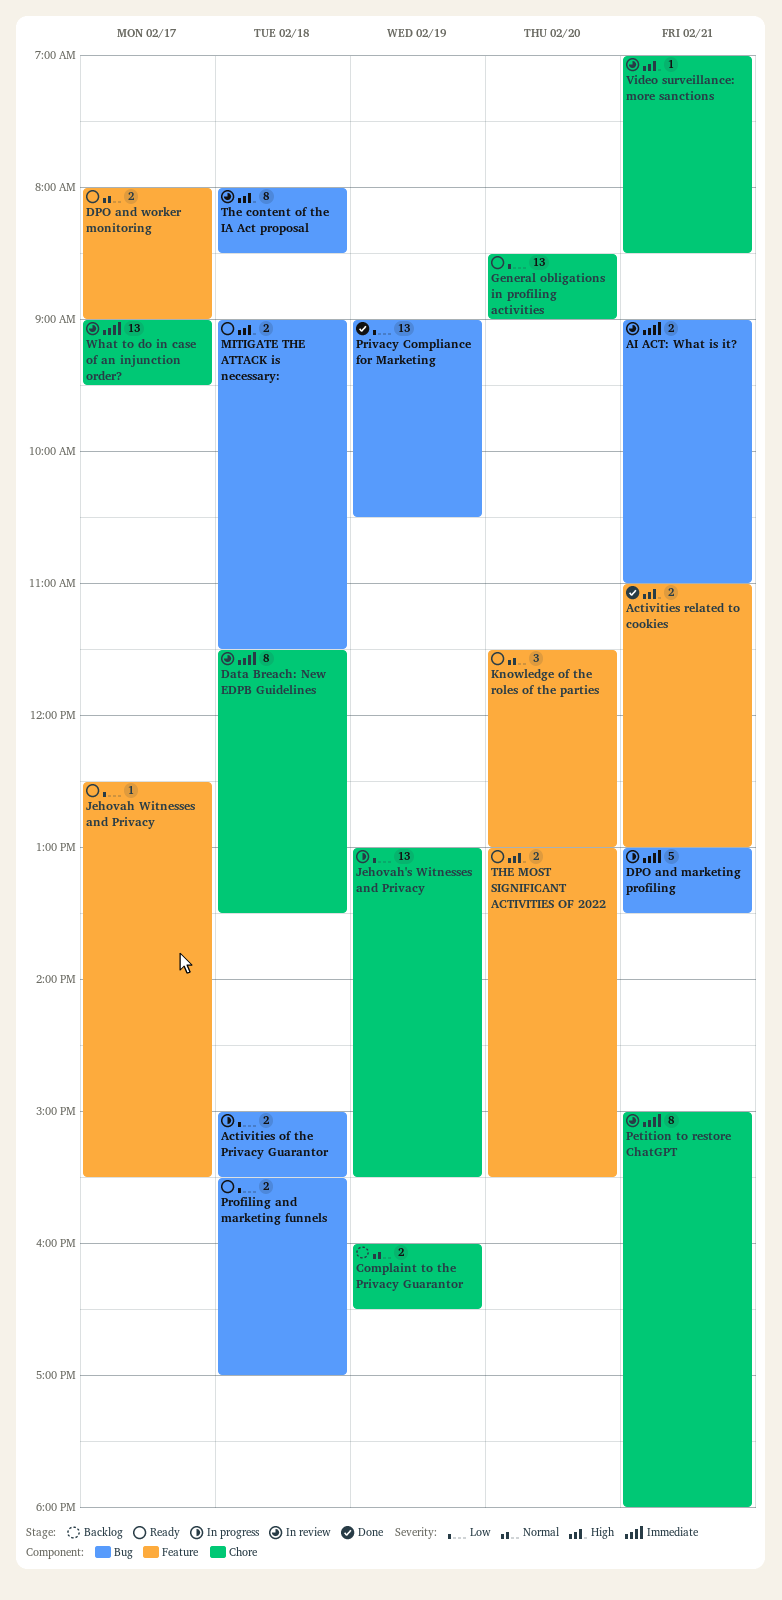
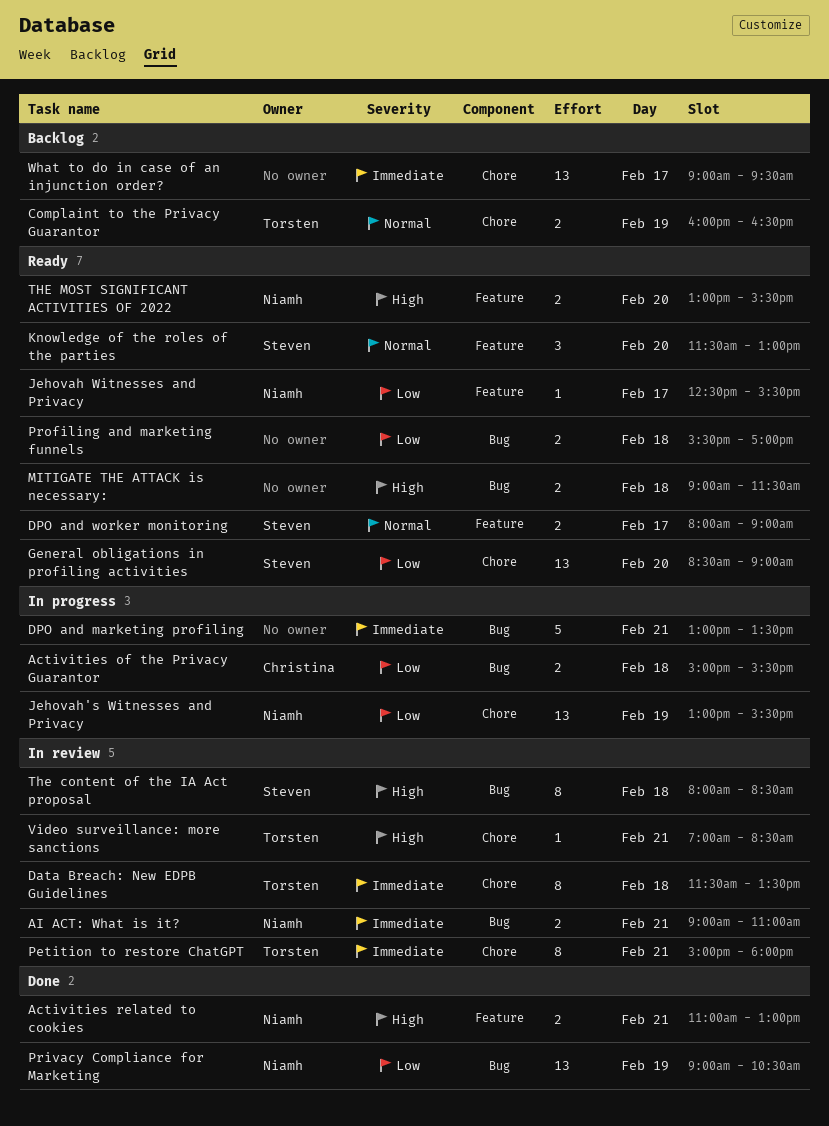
What to do in case of an injunction order?, status: In review -> Backlog

